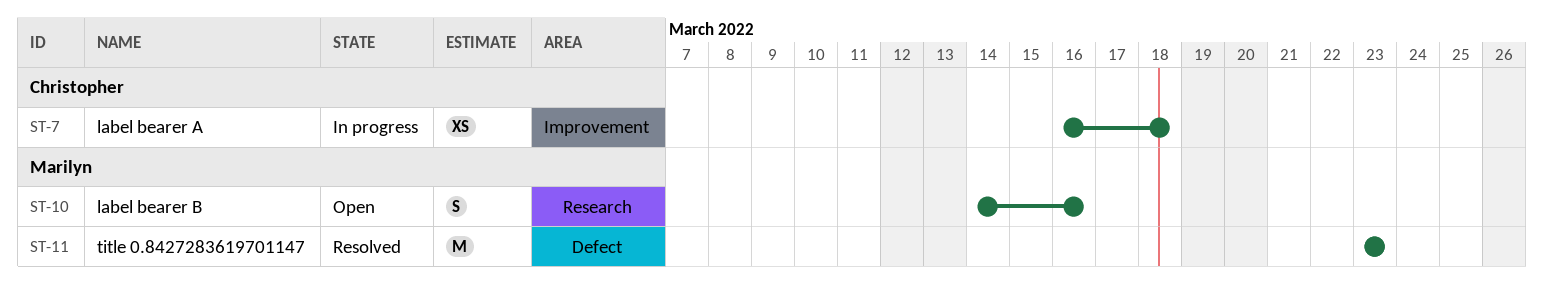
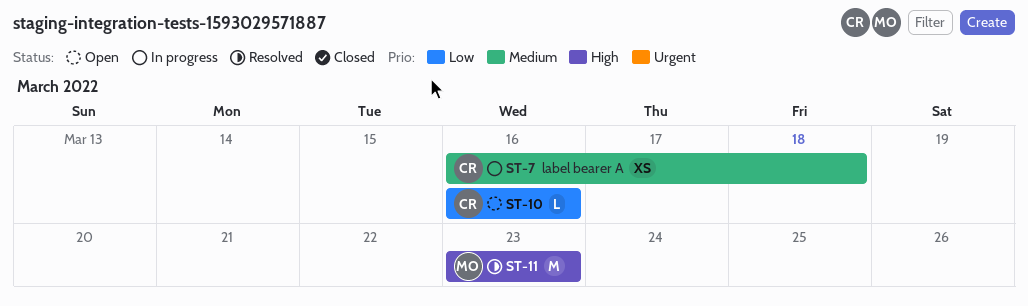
ST-10, owner: Marilyn -> Christopher
ST-10, estimate: S -> L
ST-10, start: Mar 14 -> Mar 16

